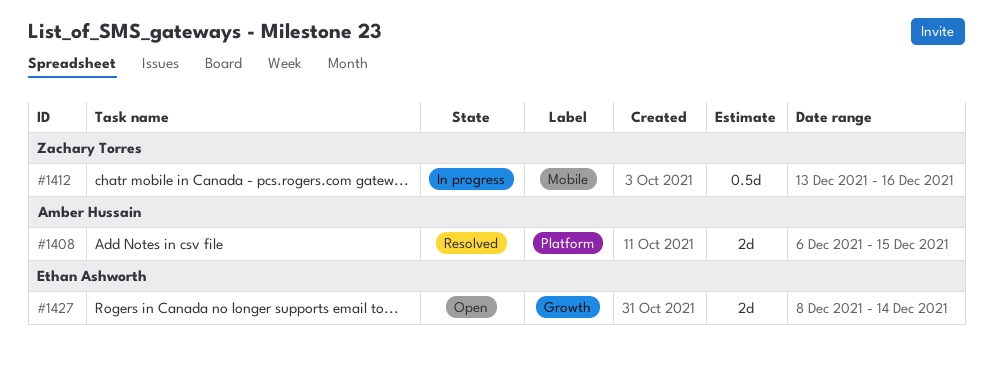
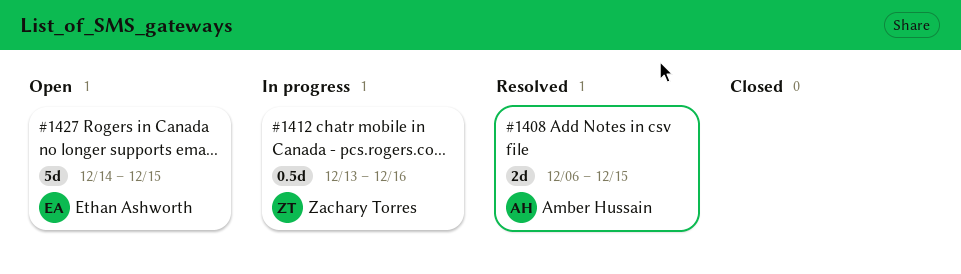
#1427, estimate: 2d -> 5d
#1427, start: Dec 8 -> Dec 14
#1427, due: Dec 14 -> Dec 15

